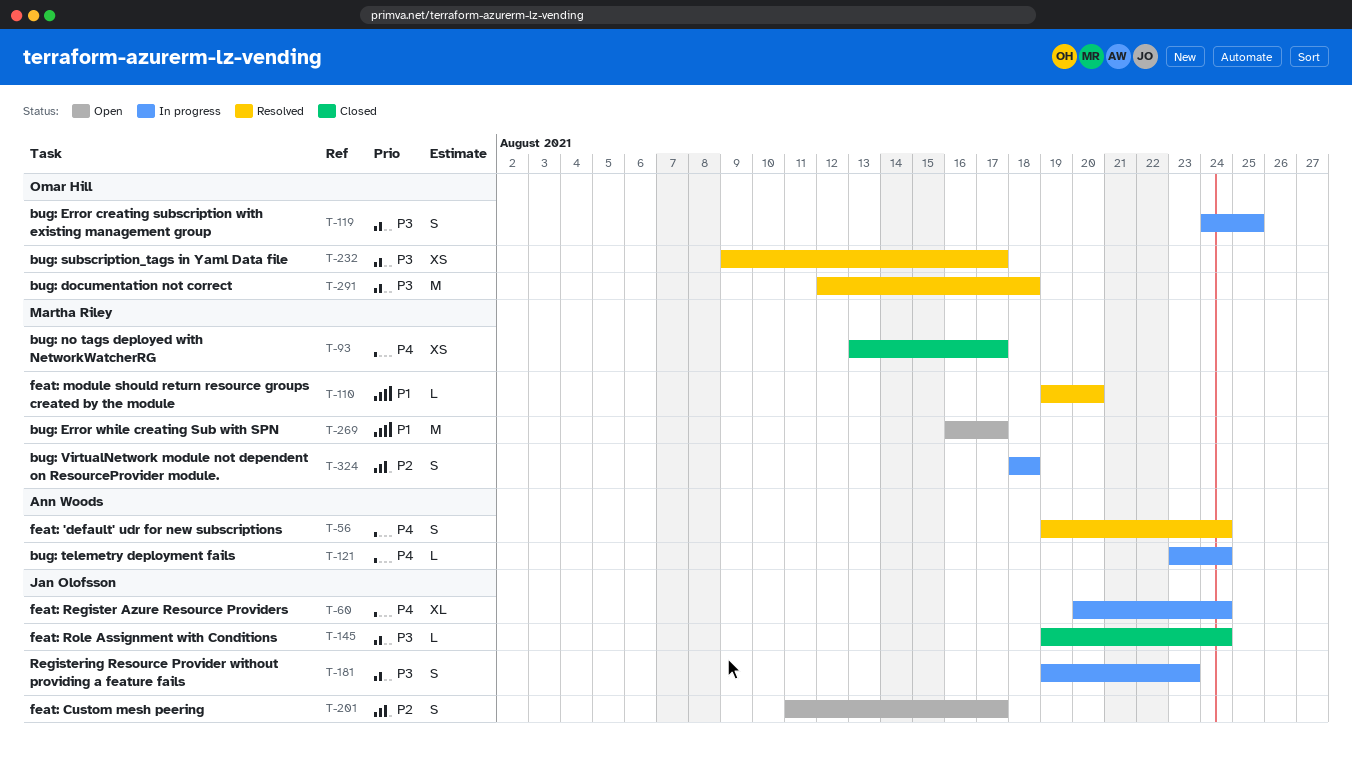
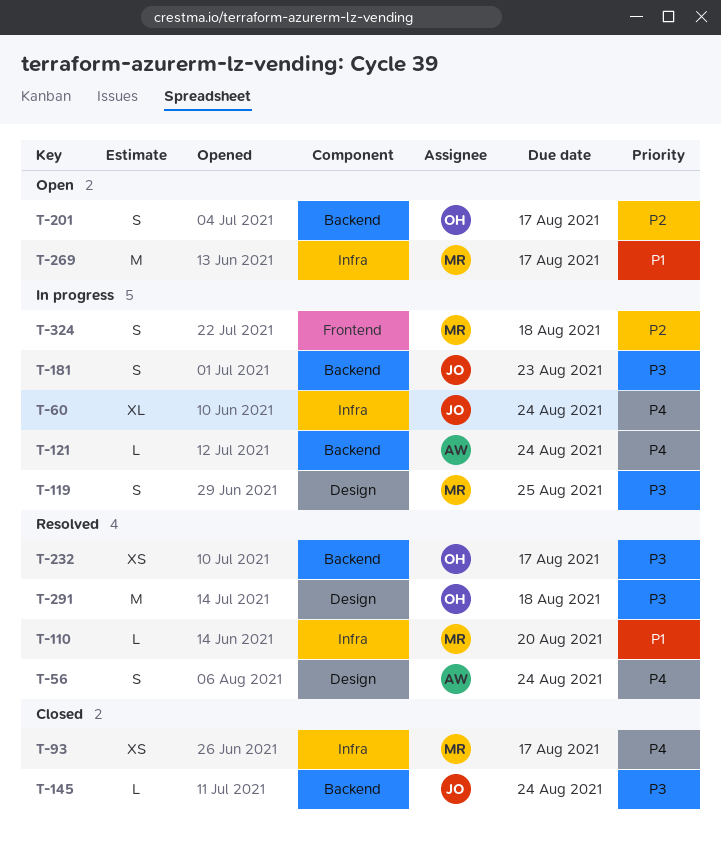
T-119, owner: Omar Hill -> Martha Riley
T-201, owner: Jan Olofsson -> Omar Hill

